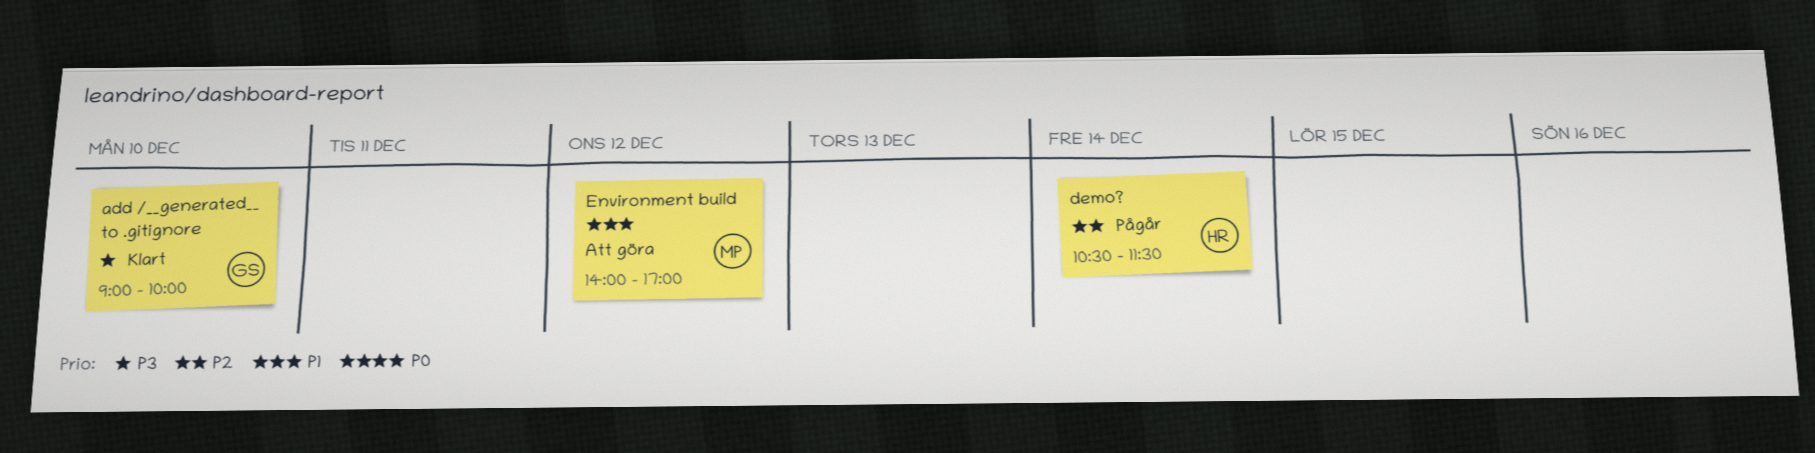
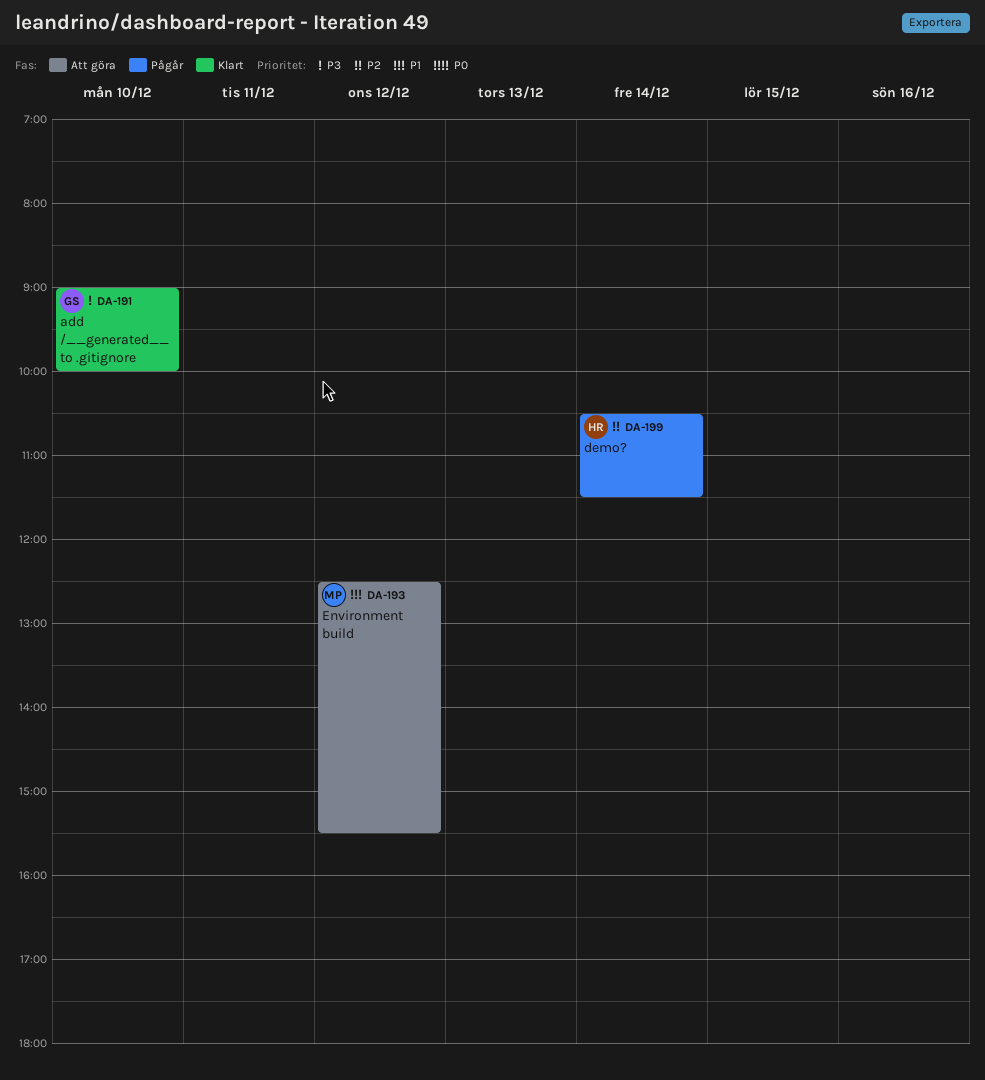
Environment build, begins: 14:00 -> 12:30
Environment build, ends: 17:00 -> 15:30

